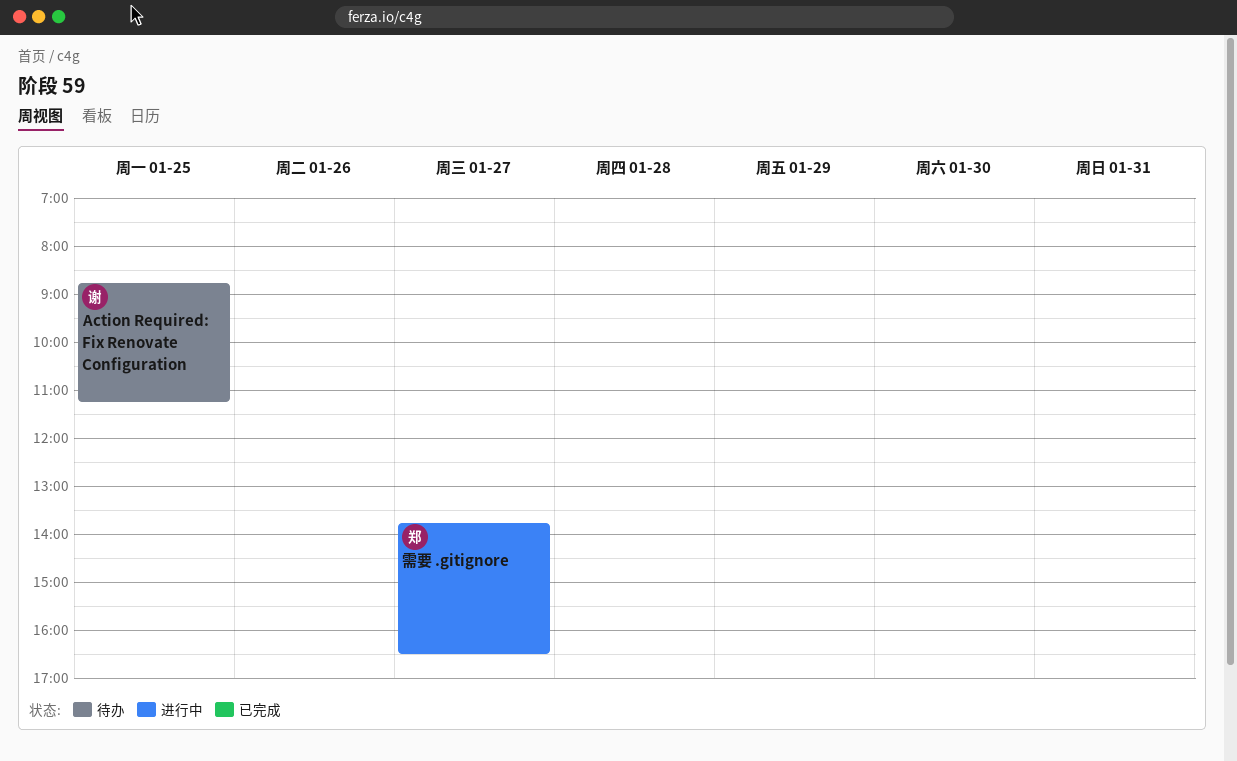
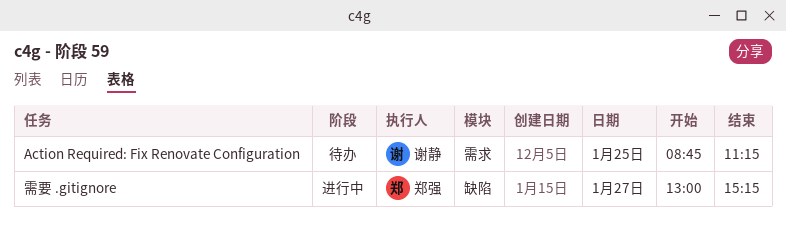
需要 .gitignore, begins: 13:45 -> 13:00
需要 .gitignore, ends: 16:30 -> 15:15

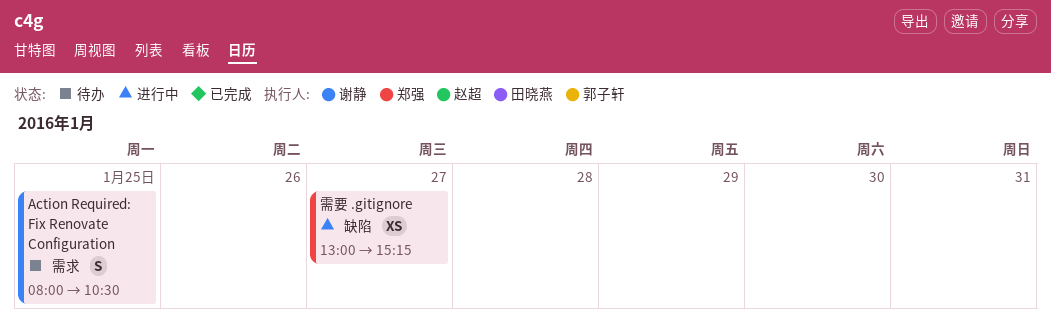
Action Required: Fix Renovate Configuration, begins: 08:45 -> 08:00
Action Required: Fix Renovate Configuration, ends: 11:15 -> 10:30

